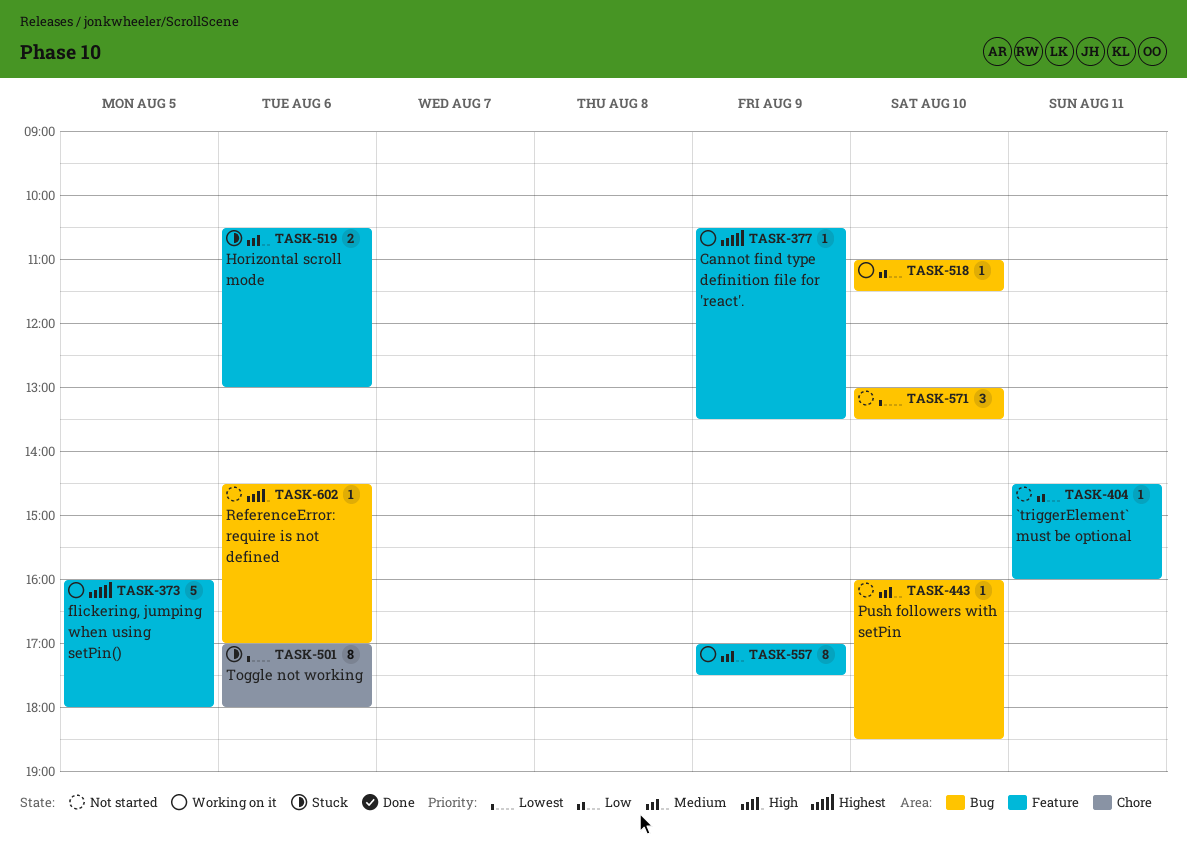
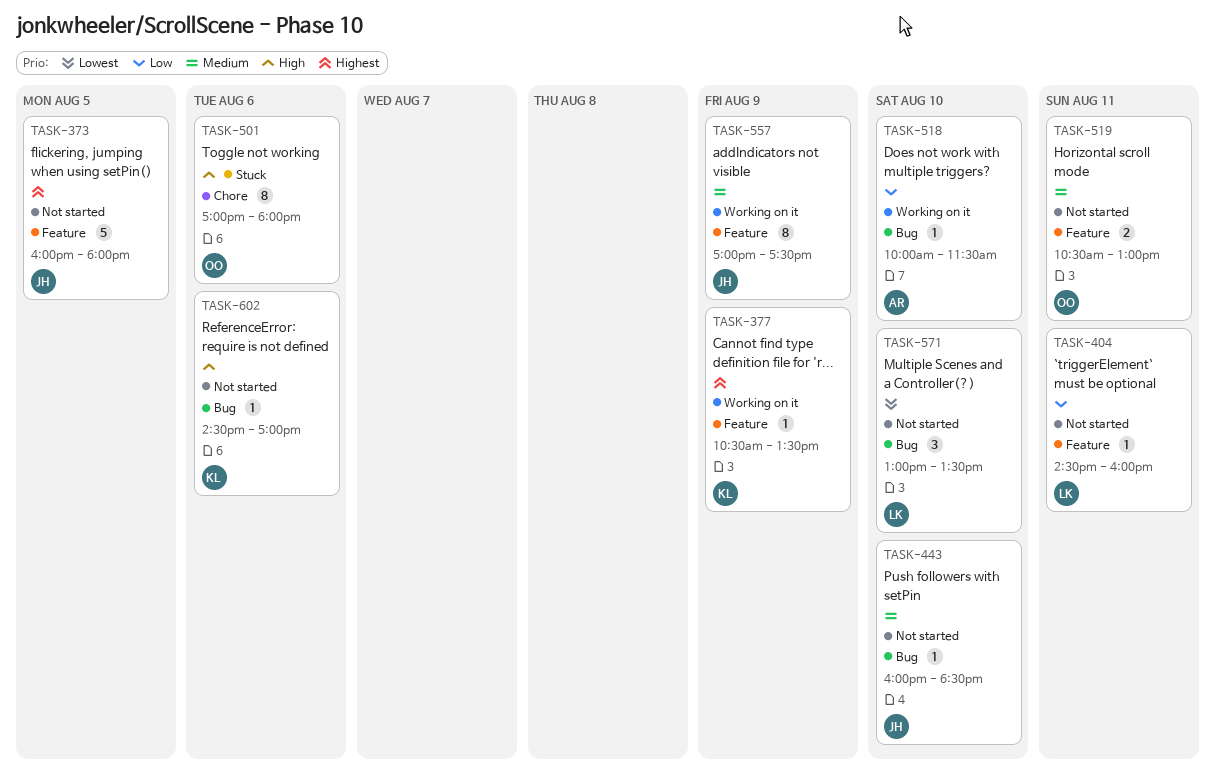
TASK-373, status: Working on it -> Not started
TASK-501, priority: Lowest -> High
TASK-518, begins: 11:00 -> 10:00
TASK-519, status: Stuck -> Not started
TASK-519, day: Aug 6 -> Aug 11

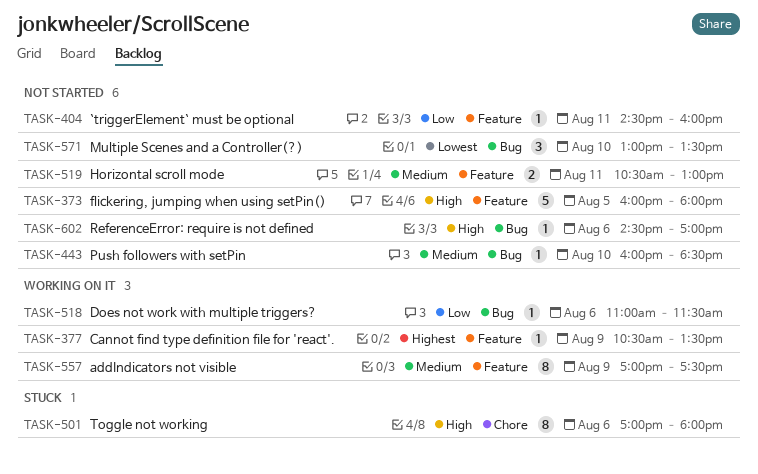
TASK-373, priority: Highest -> High
TASK-518, day: Aug 10 -> Aug 6
TASK-518, begins: 10:00 -> 11:00

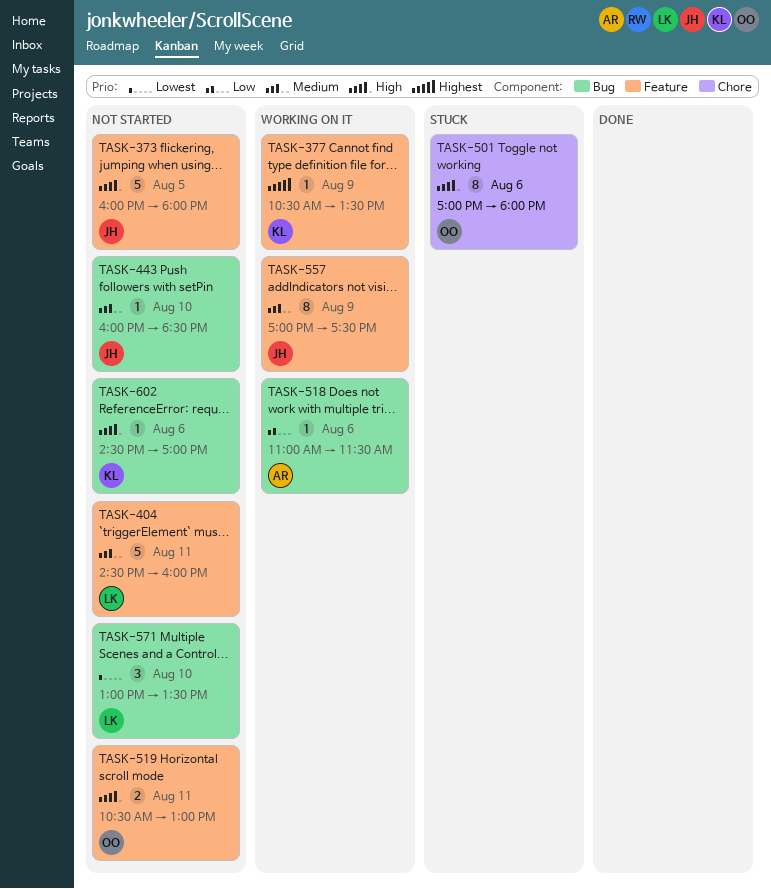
TASK-404, priority: Low -> Medium
TASK-404, estimate: 1 -> 5
TASK-519, priority: Medium -> High

